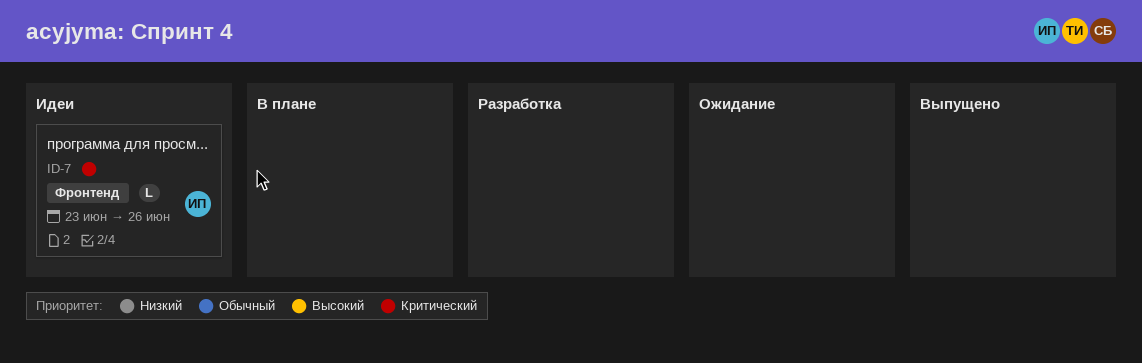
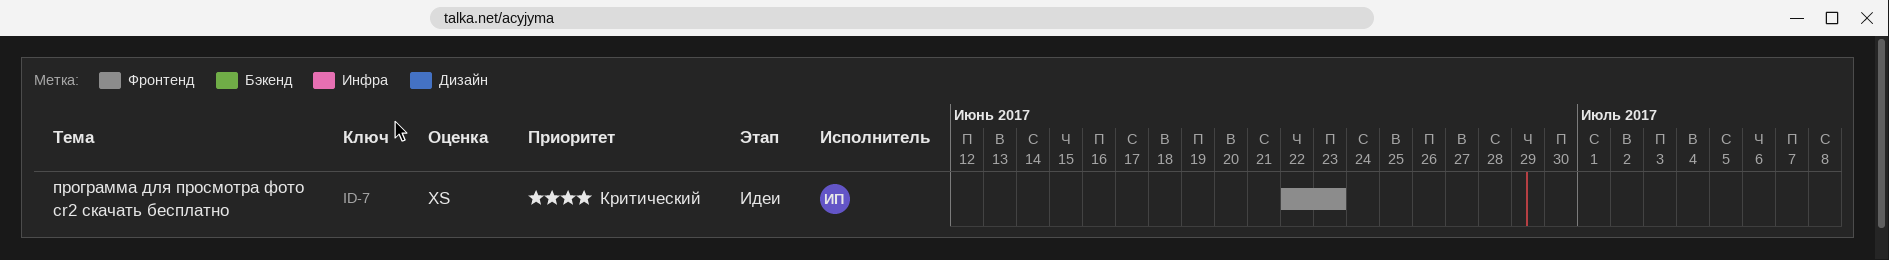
ID-7, estimate: L -> XS
ID-7, start: Jun 23 -> Jun 22
ID-7, due: Jun 26 -> Jun 23

